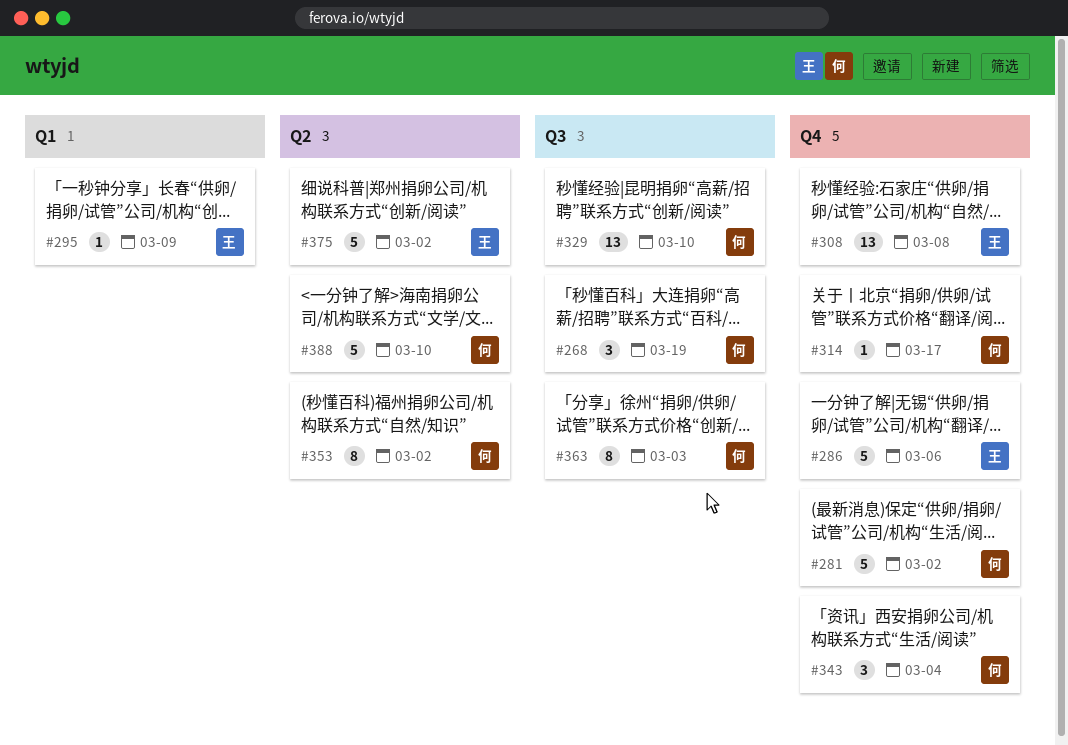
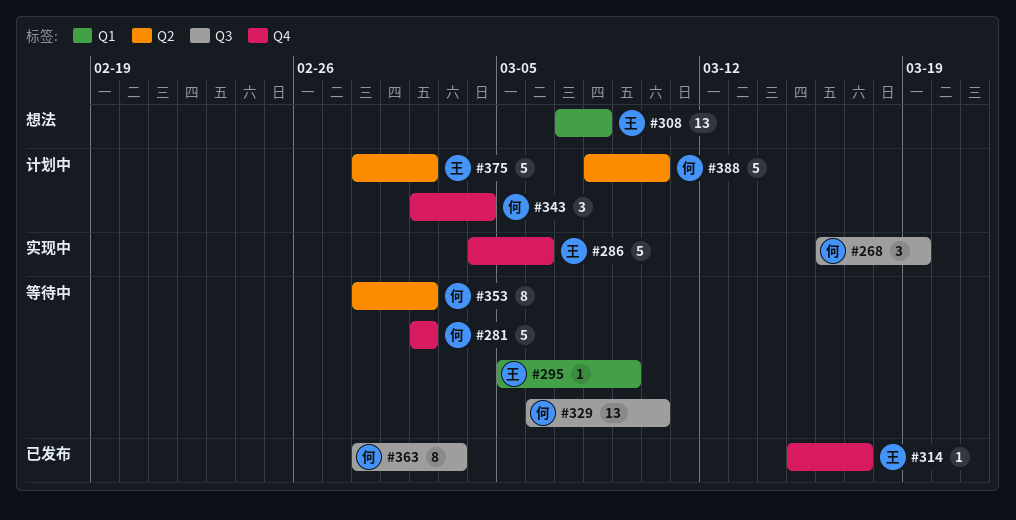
#308, label: Q4 -> Q1
#314, owner: 何 -> 王

